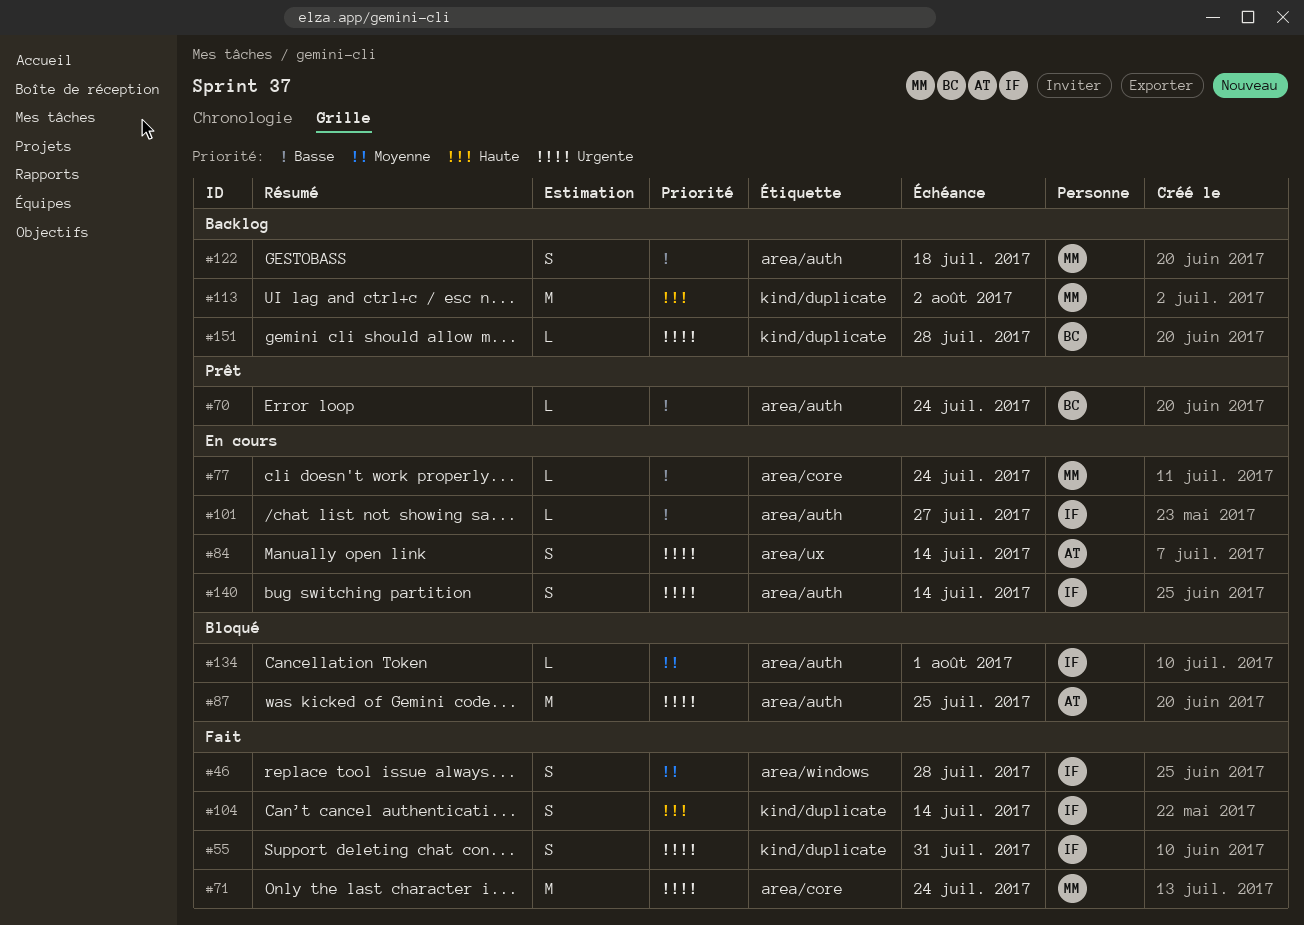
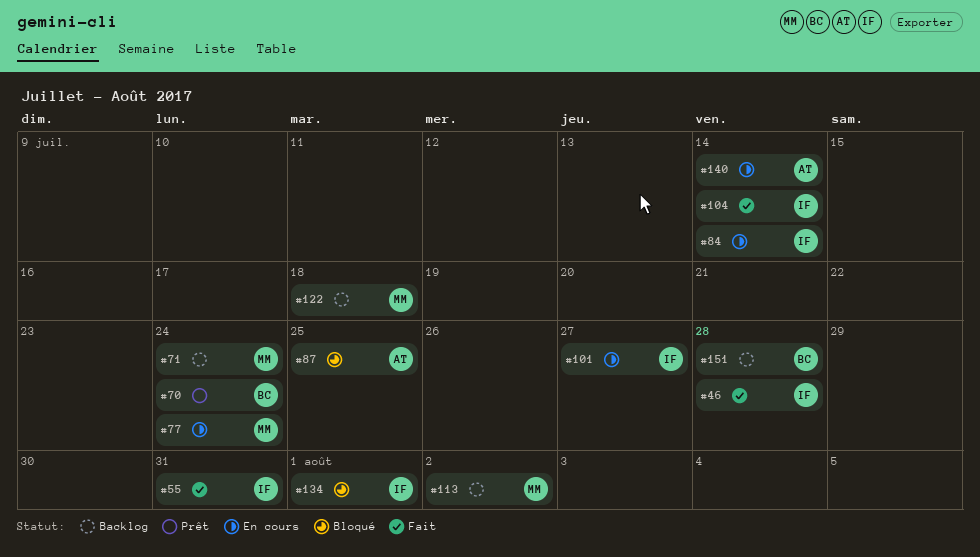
#71, status: Fait -> Backlog
#84, owner: AT -> IF
#140, owner: IF -> AT

